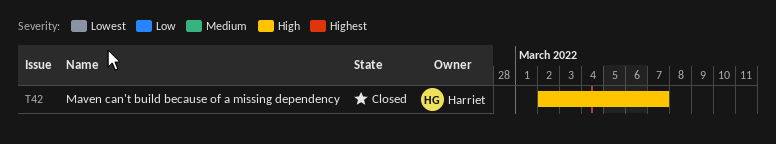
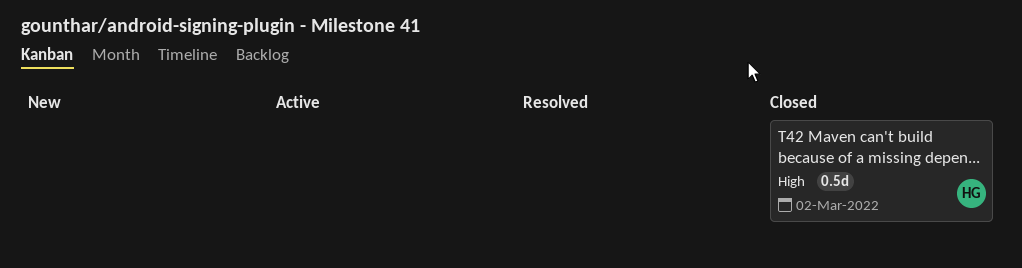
T42, due: Mar 7 -> Mar 2

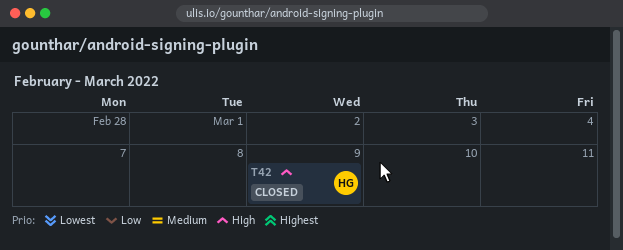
T42, due: Mar 2 -> Mar 9

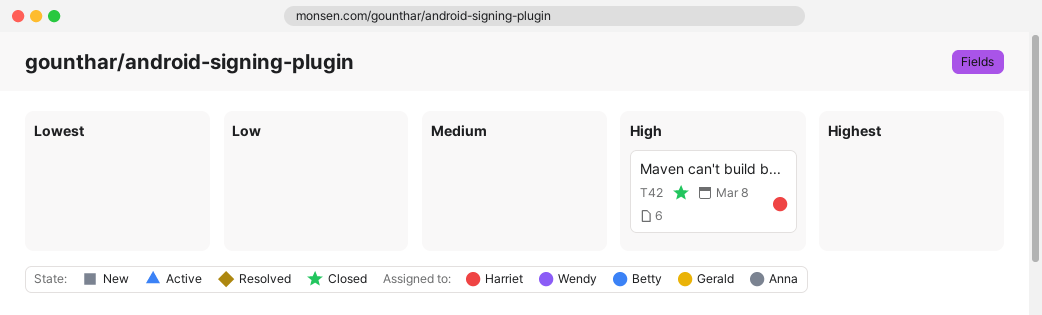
T42, due: Mar 9 -> Mar 8

